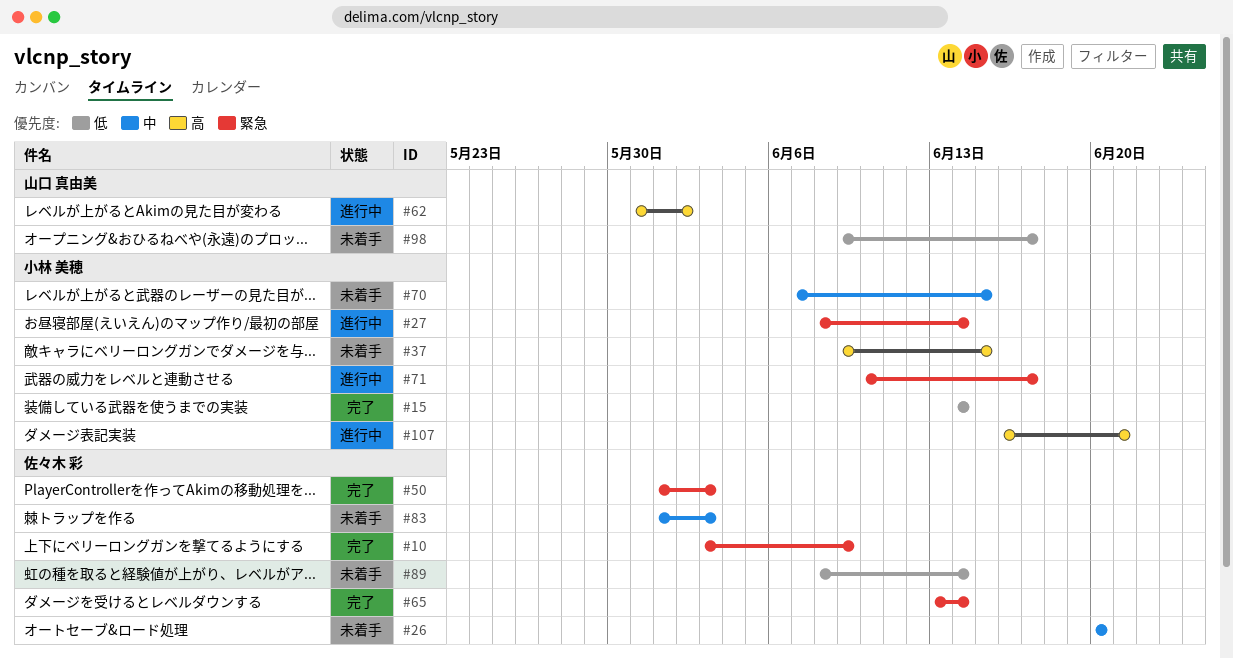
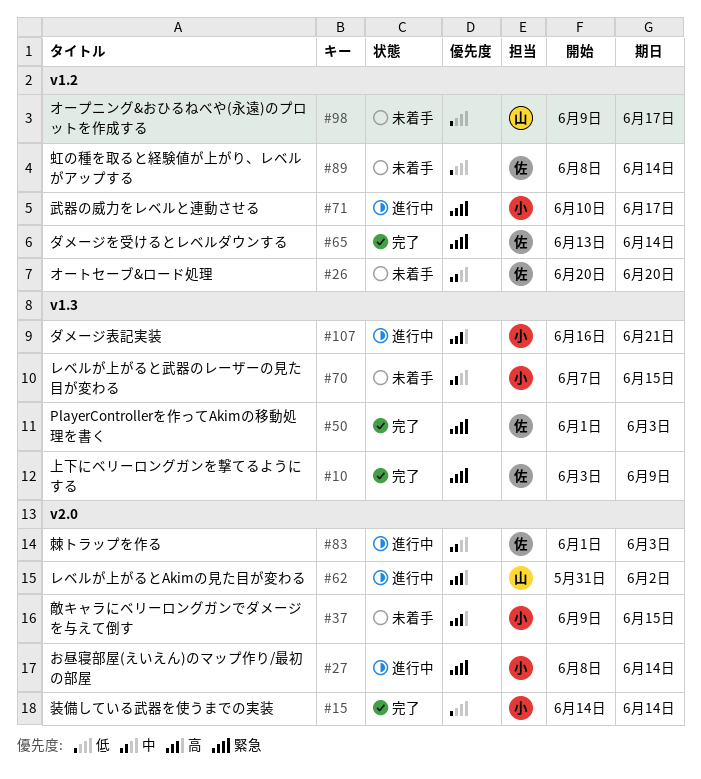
#83, status: 未着手 -> 進行中

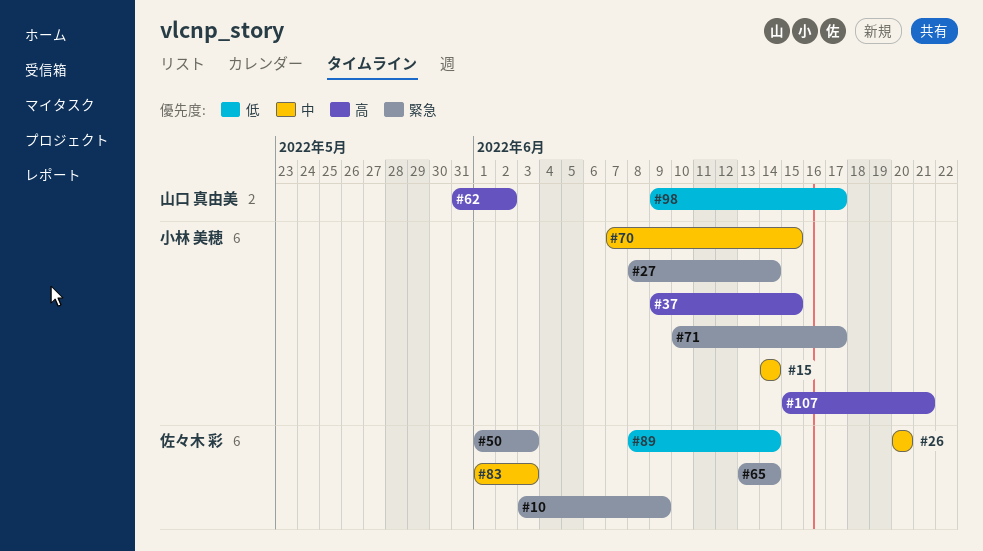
#15, priority: 低 -> 中
#107, start: Jun 16 -> Jun 15

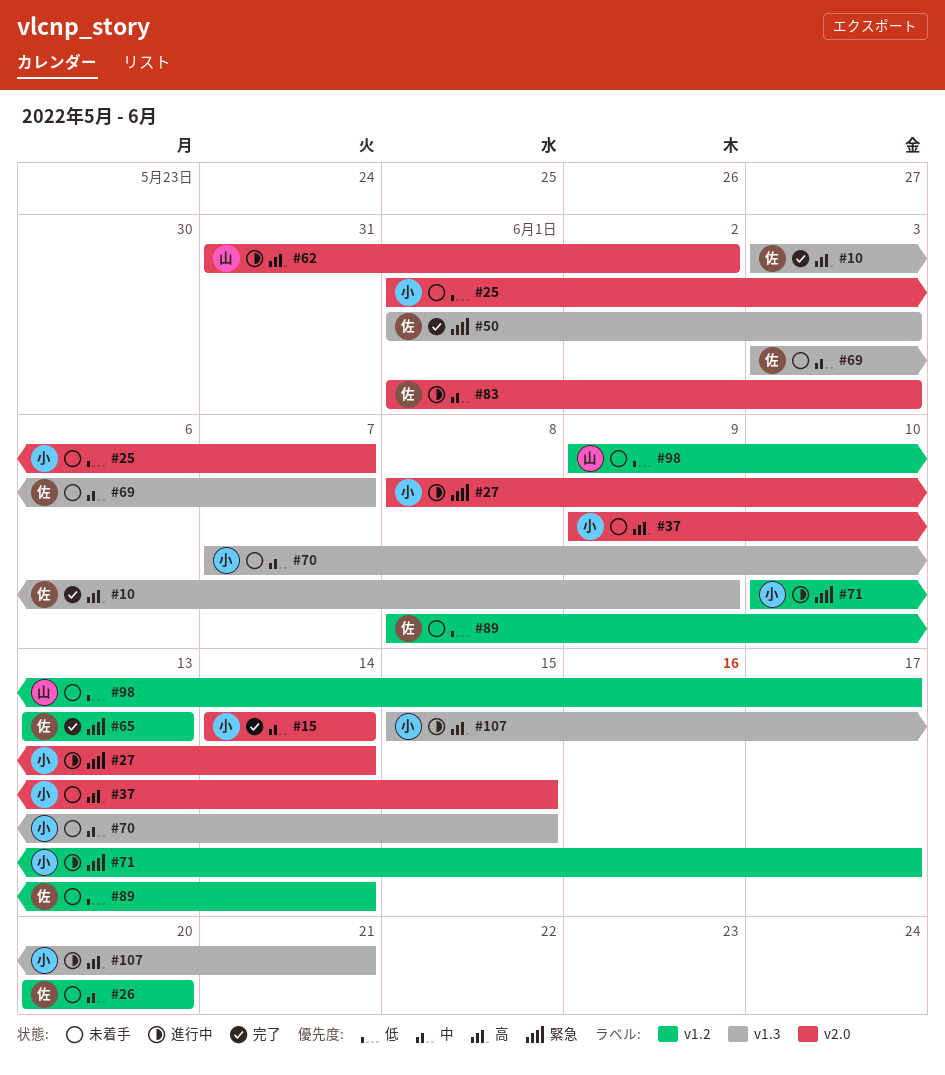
#10, priority: 緊急 -> 高
#25: none -> present
#65, due: Jun 14 -> Jun 13
#69: none -> present

